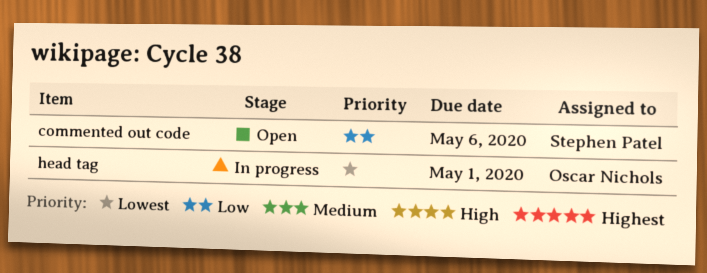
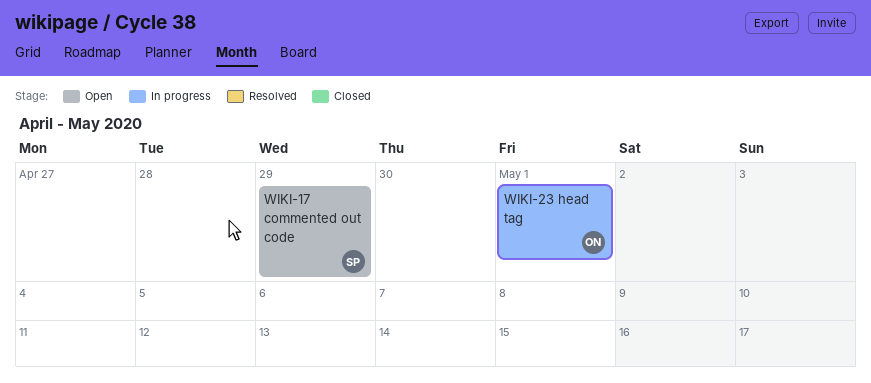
commented out code, due: May 6 -> Apr 29

